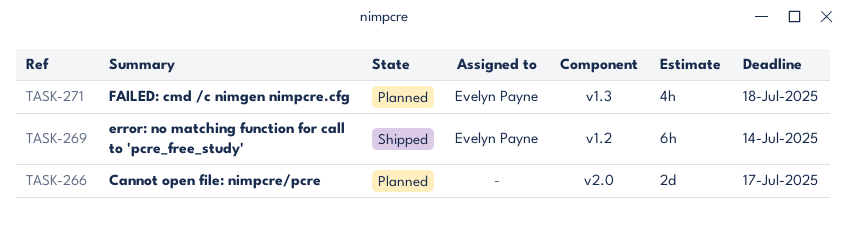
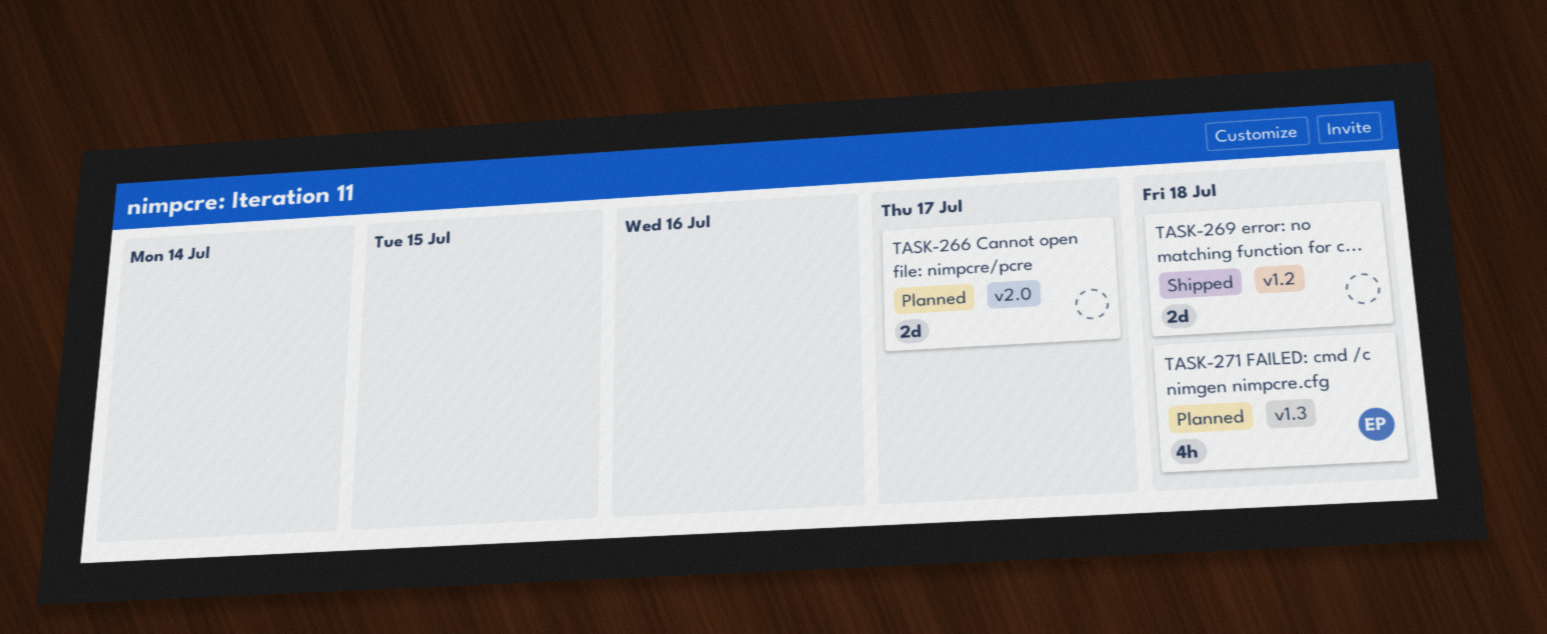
TASK-269, owner: Evelyn Payne -> none
TASK-269, estimate: 6h -> 2d
TASK-269, due: Jul 14 -> Jul 18

